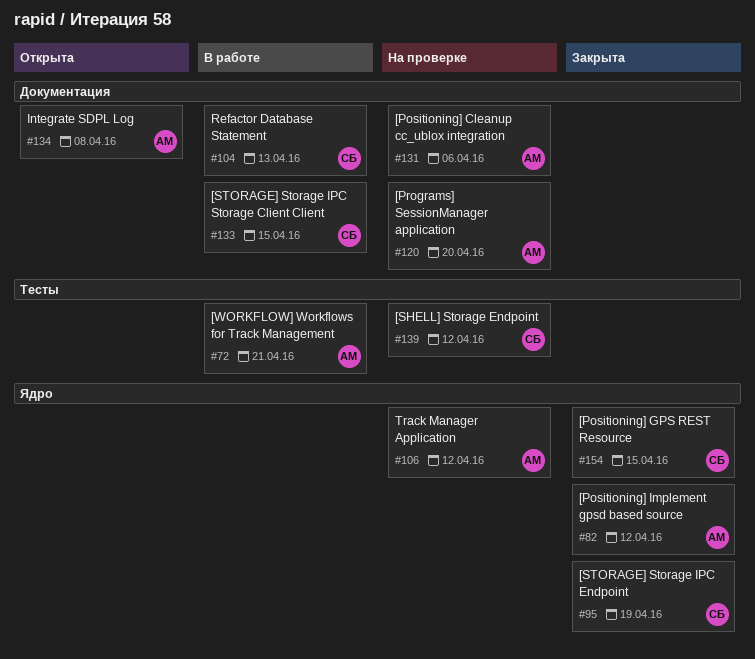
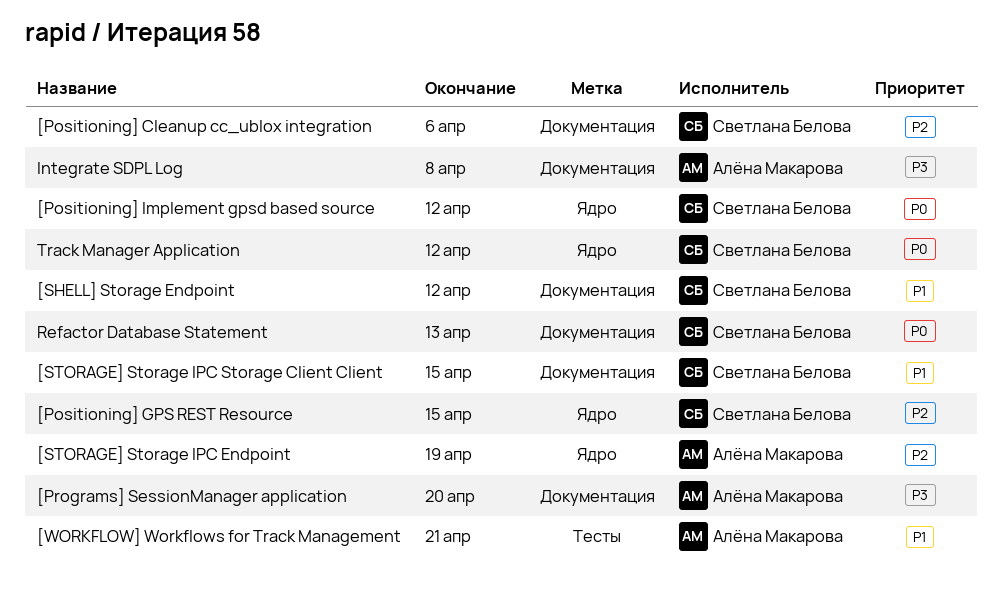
[Positioning] Cleanup cc_ublox integration, owner: Алёна Макарова -> Светлана Белова
[Positioning] Implement gpsd based source, owner: Алёна Макарова -> Светлана Белова
[SHELL] Storage Endpoint, label: Тесты -> Документация
[STORAGE] Storage IPC Endpoint, owner: Светлана Белова -> Алёна Макарова
Track Manager Application, owner: Алёна Макарова -> Светлана Белова

